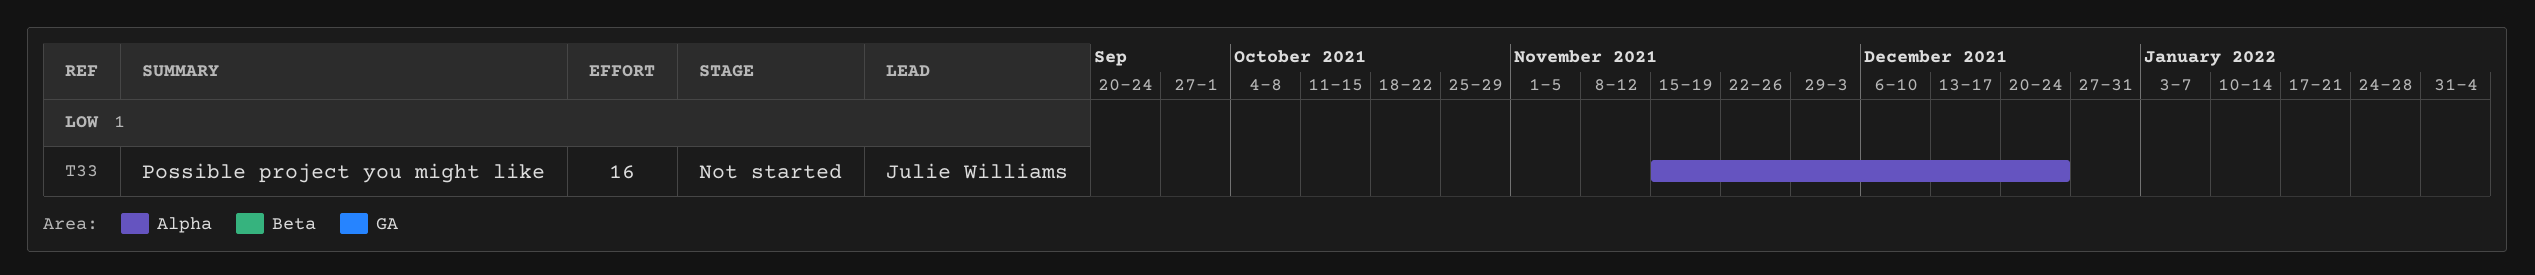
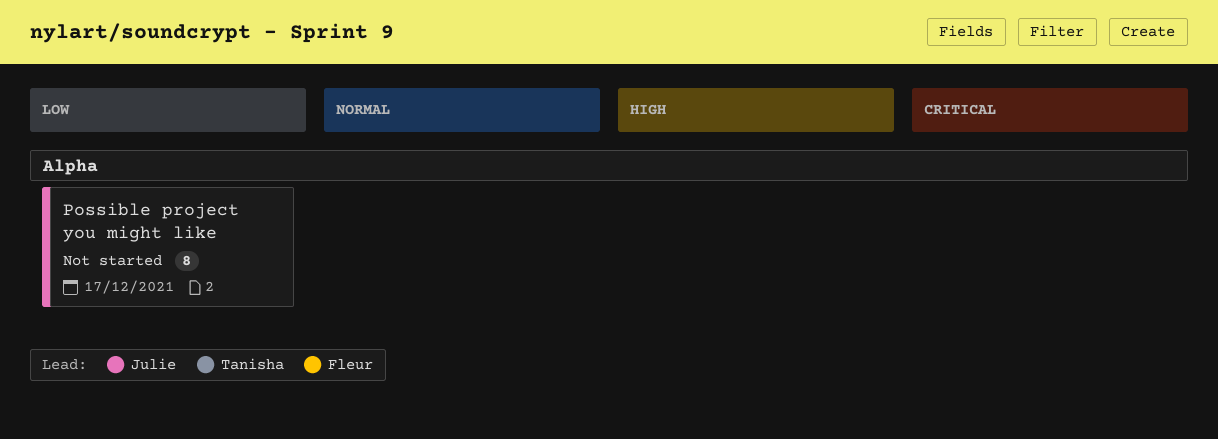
Possible project you might like, estimate: 16 -> 8
Possible project you might like, due: Dec 24 -> Dec 17

